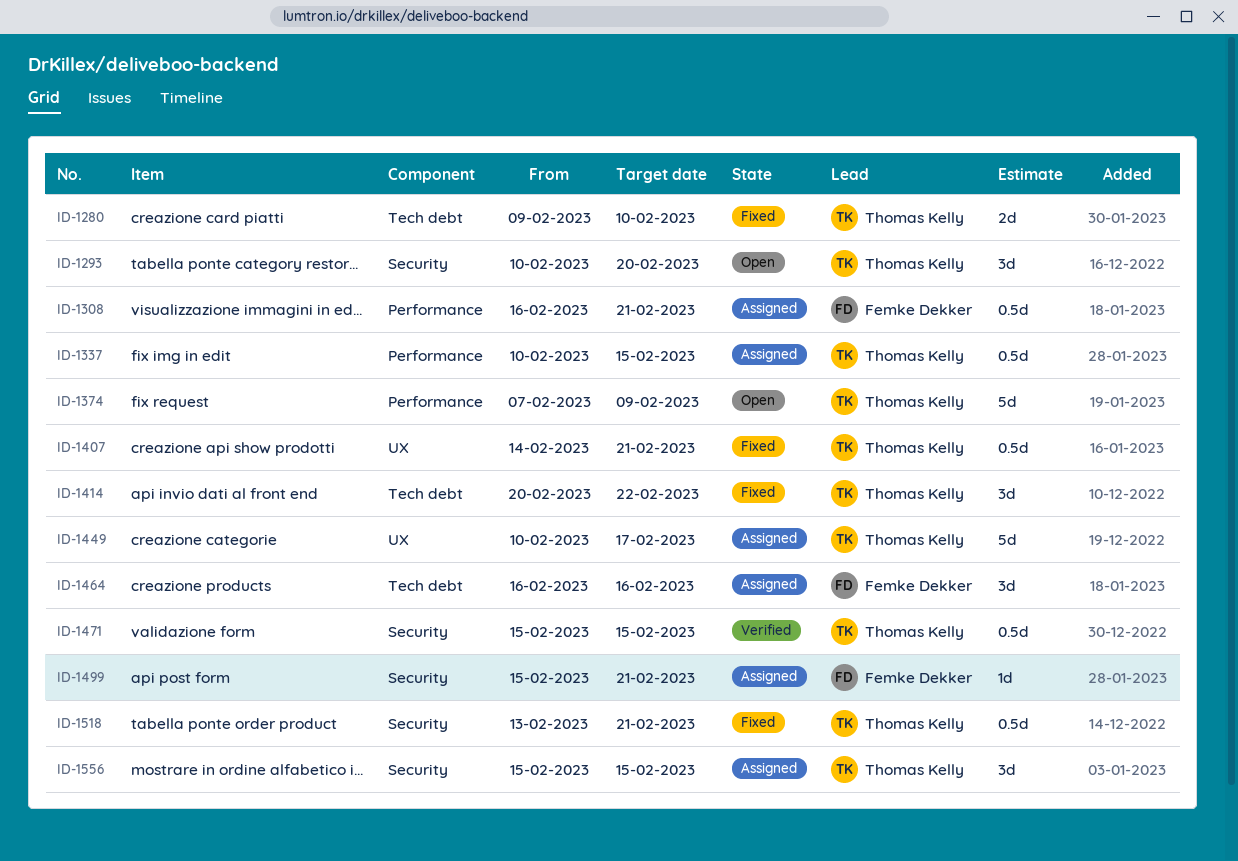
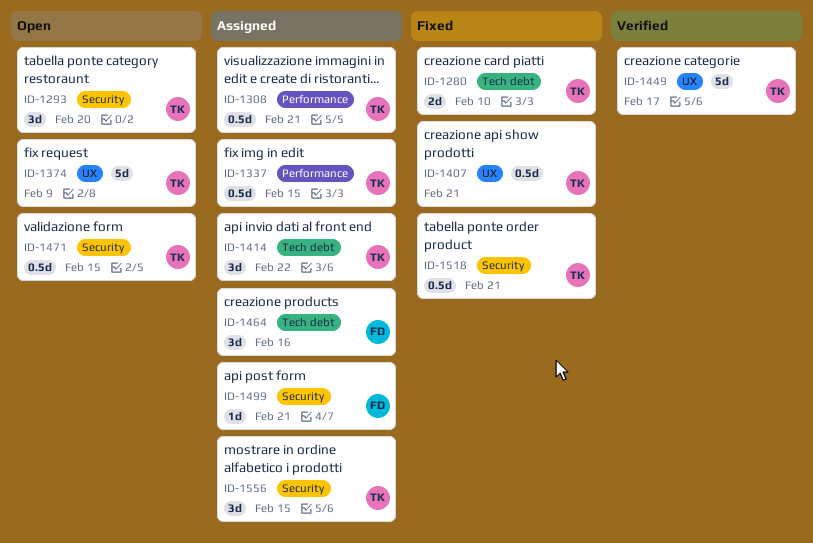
ID-1308, owner: Femke Dekker -> Thomas Kelly
ID-1374, label: Performance -> UX
ID-1414, status: Fixed -> Assigned
ID-1449, status: Assigned -> Verified
ID-1471, status: Verified -> Open

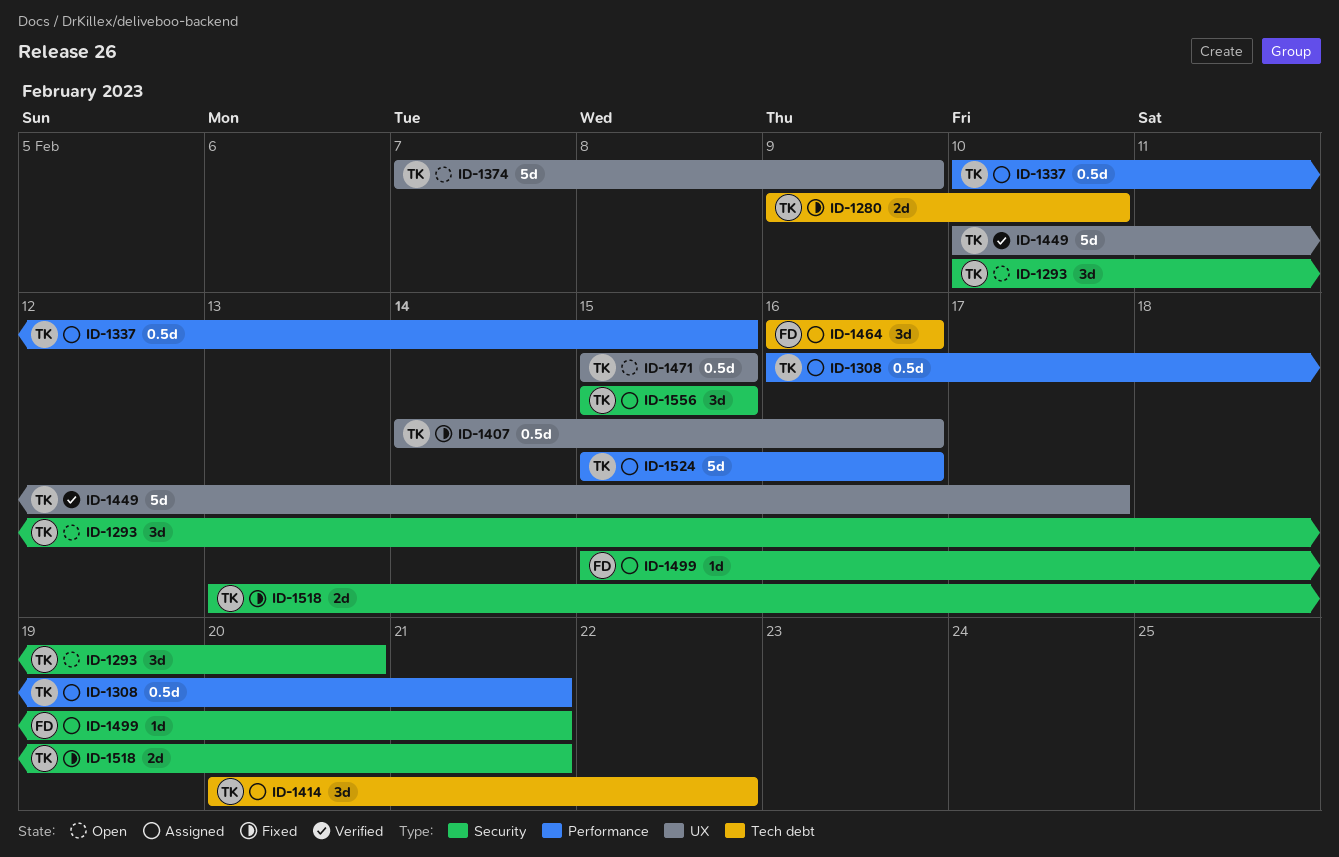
ID-1407, due: Feb 21 -> Feb 16
ID-1471, label: Security -> UX
ID-1518, estimate: 0.5d -> 2d
ID-1524: none -> present

